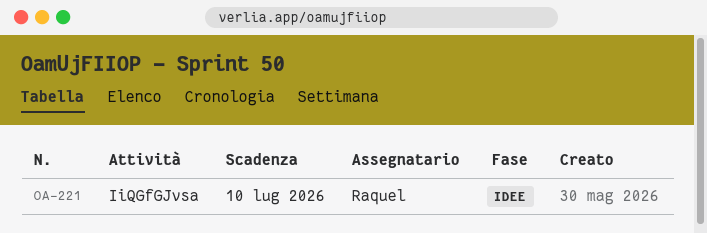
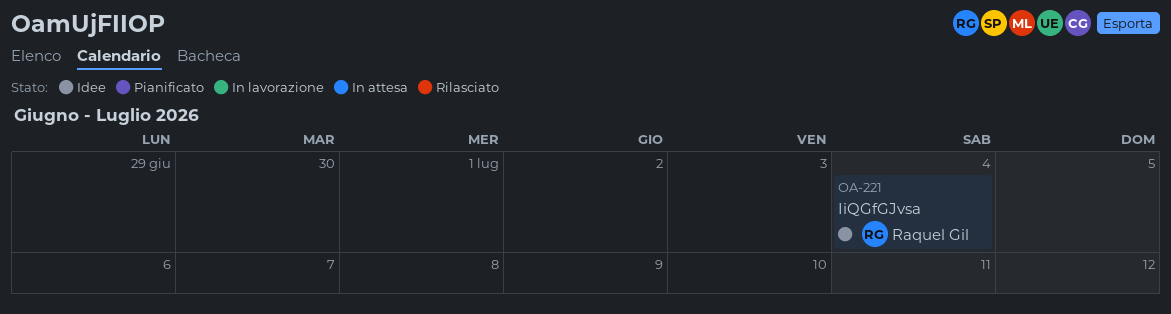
OA-221, due: Jul 10 -> Jul 4

